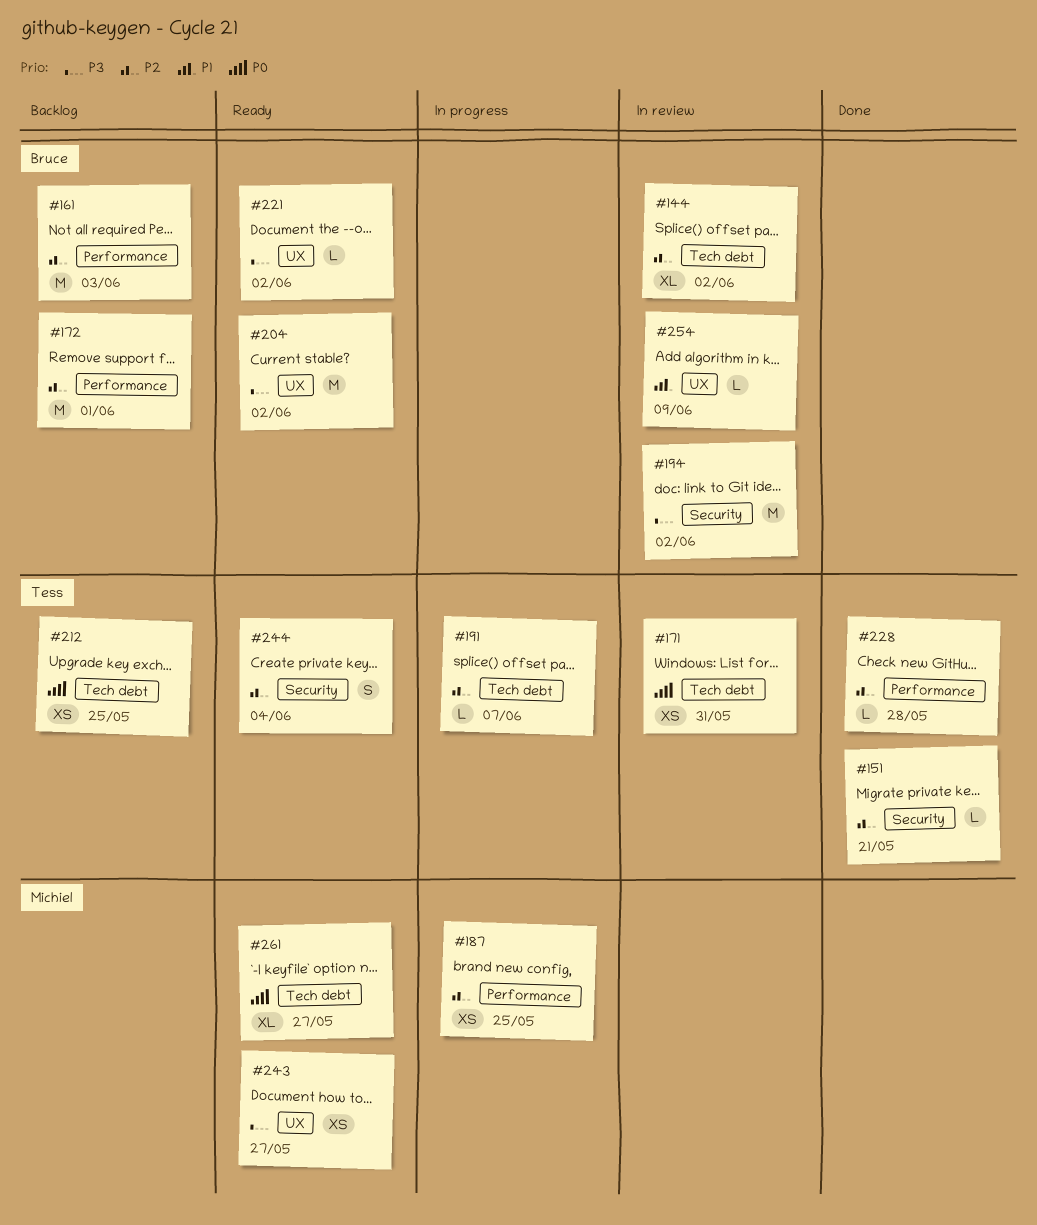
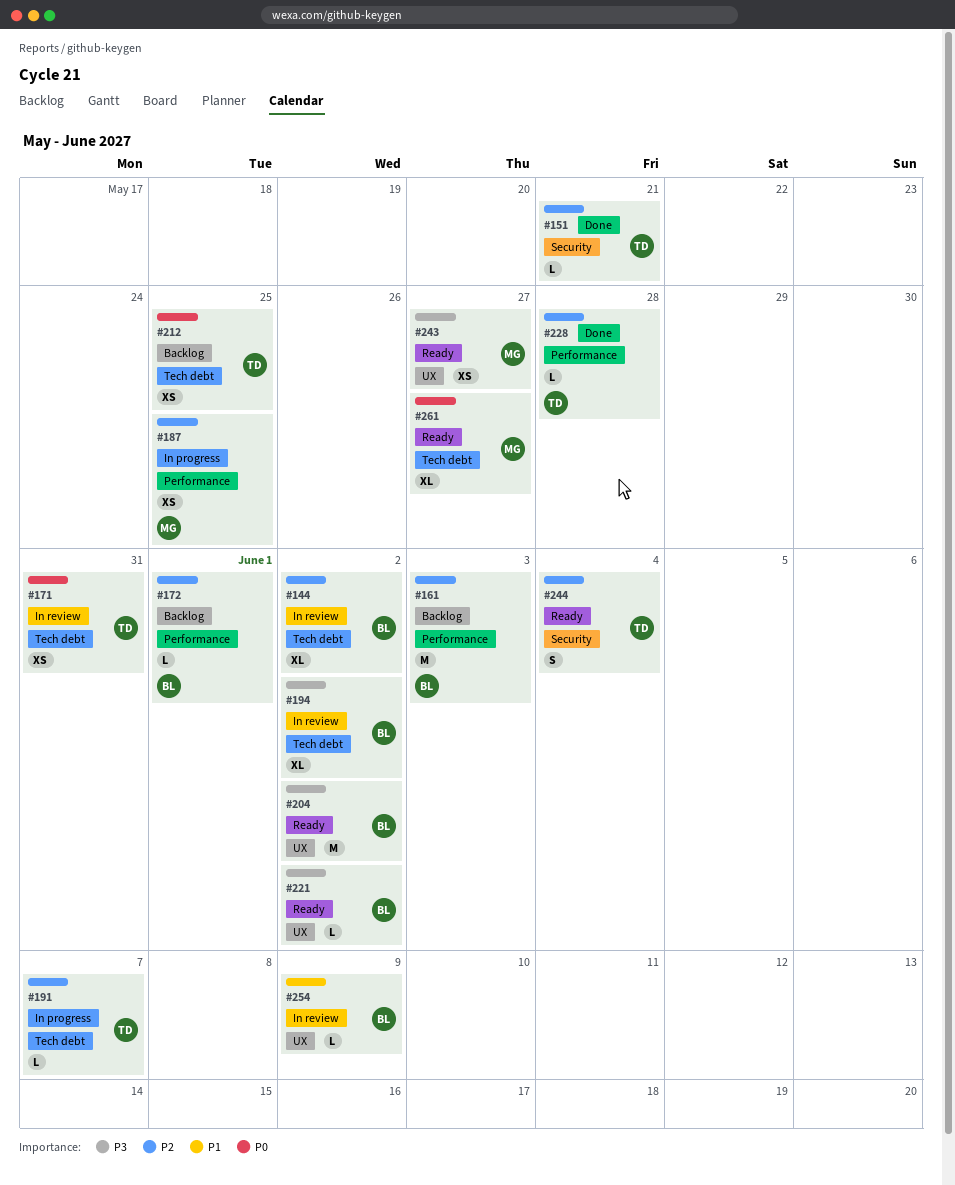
#172, estimate: M -> L
#194, label: Security -> Tech debt
#194, estimate: M -> XL

